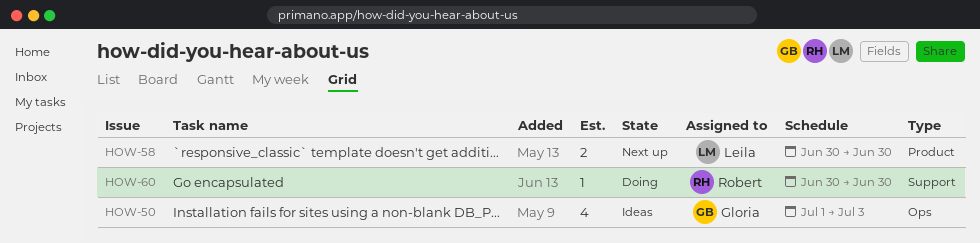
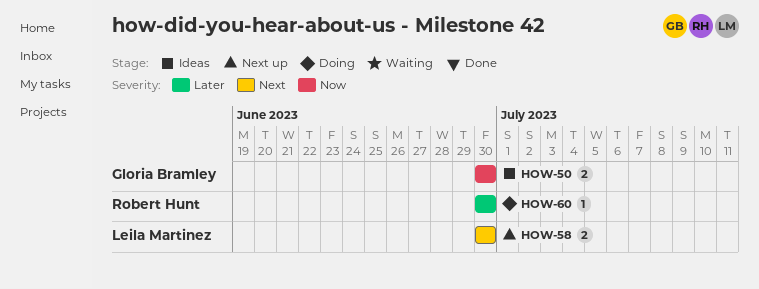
HOW-50, estimate: 4 -> 2
HOW-50, start: Jul 1 -> Jun 30
HOW-50, due: Jul 3 -> Jun 30

